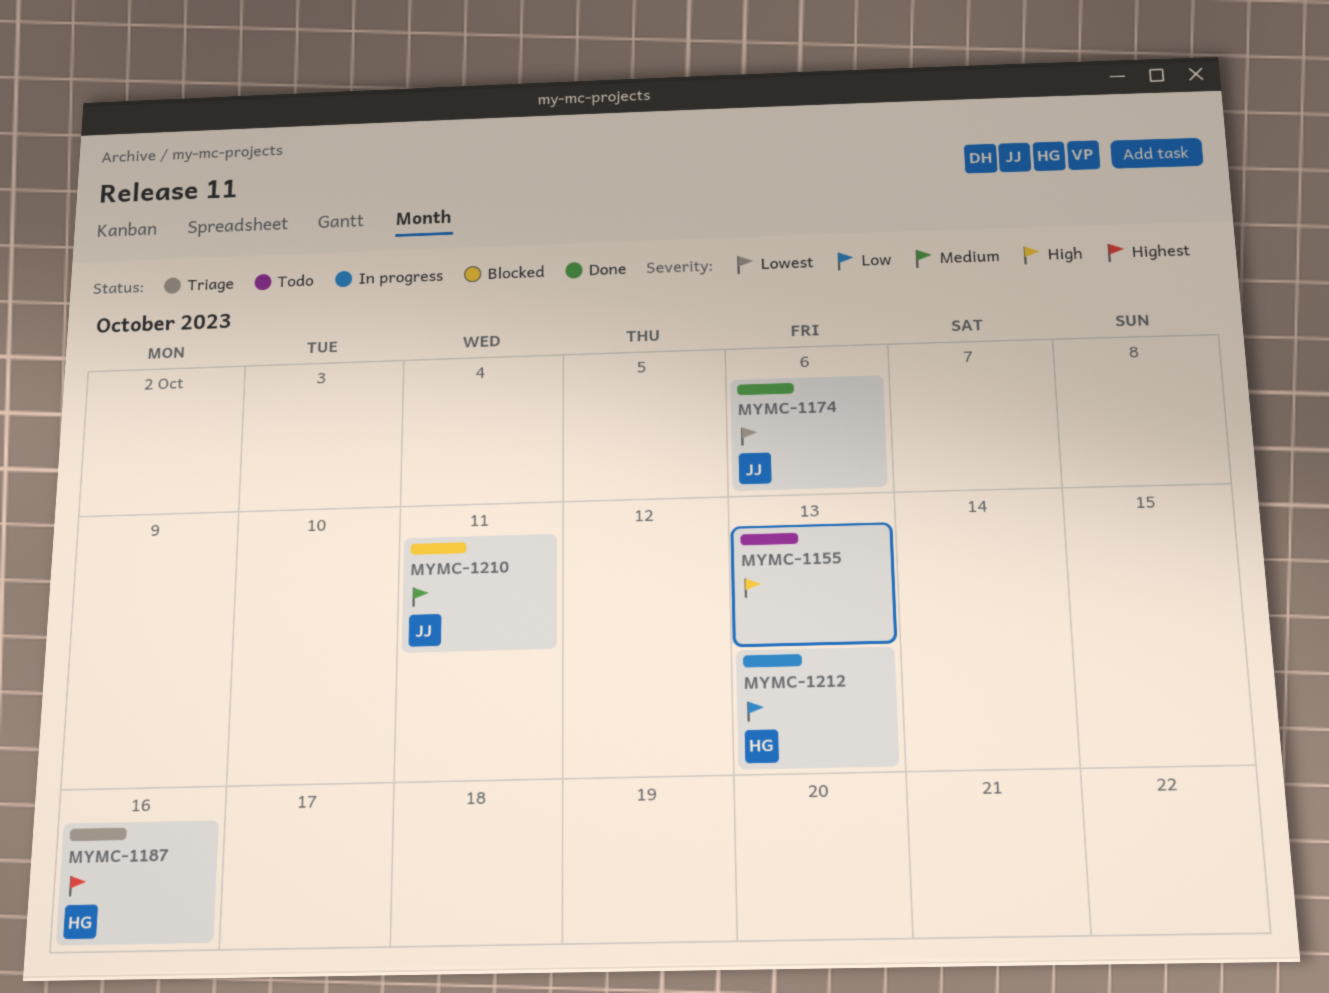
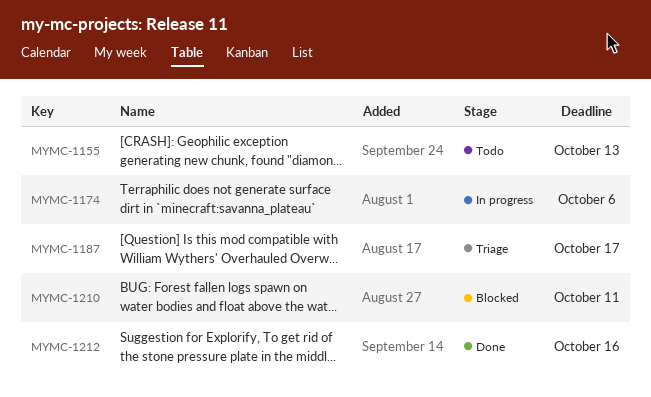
MYMC-1174, status: Done -> In progress
MYMC-1187, due: Oct 16 -> Oct 17
MYMC-1212, status: In progress -> Done
MYMC-1212, due: Oct 13 -> Oct 16

